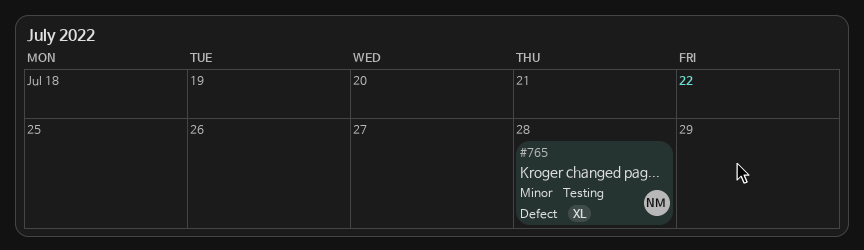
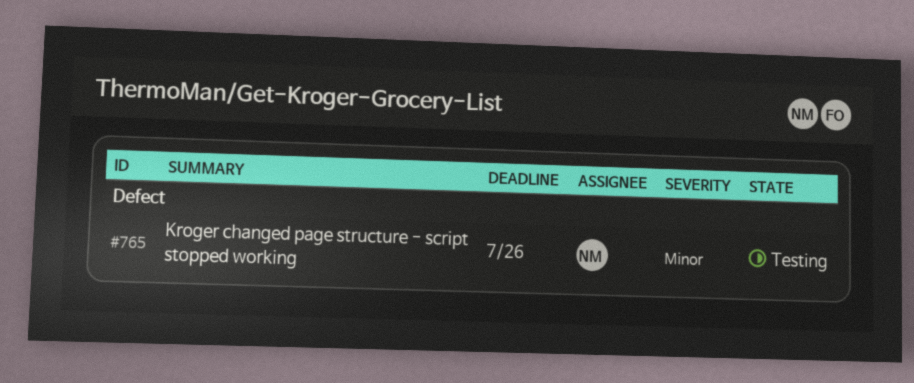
#765, due: Jul 28 -> Jul 26

